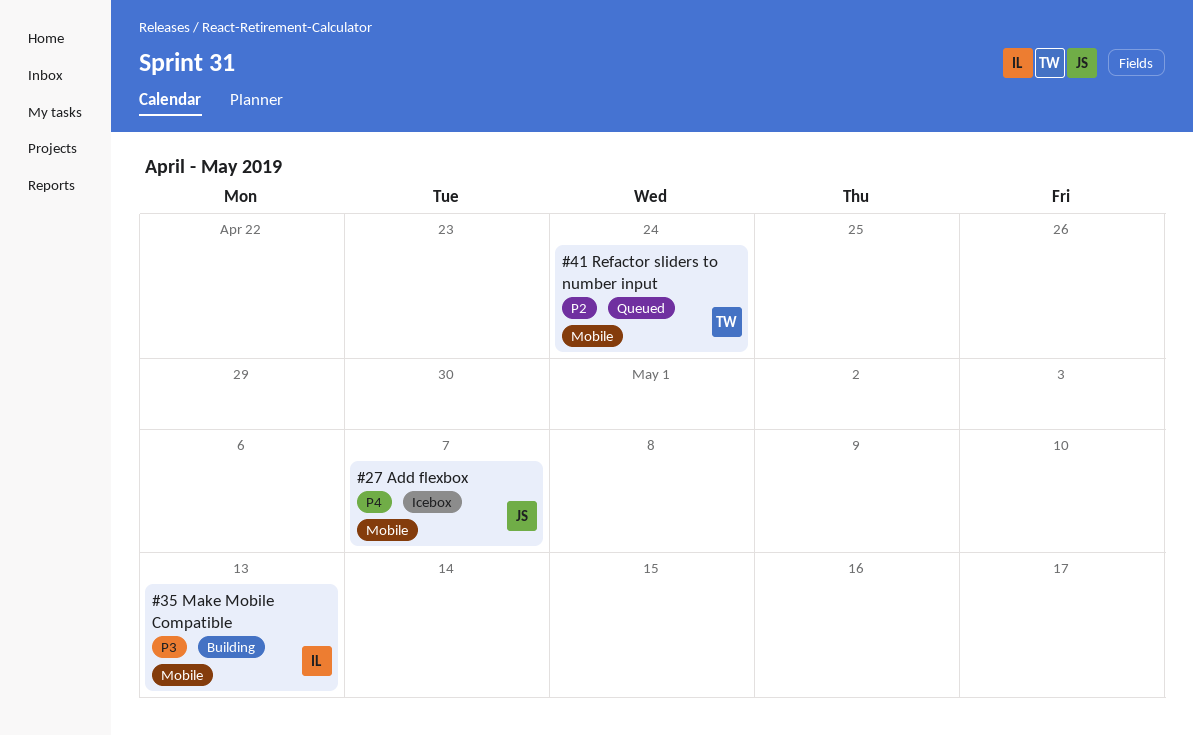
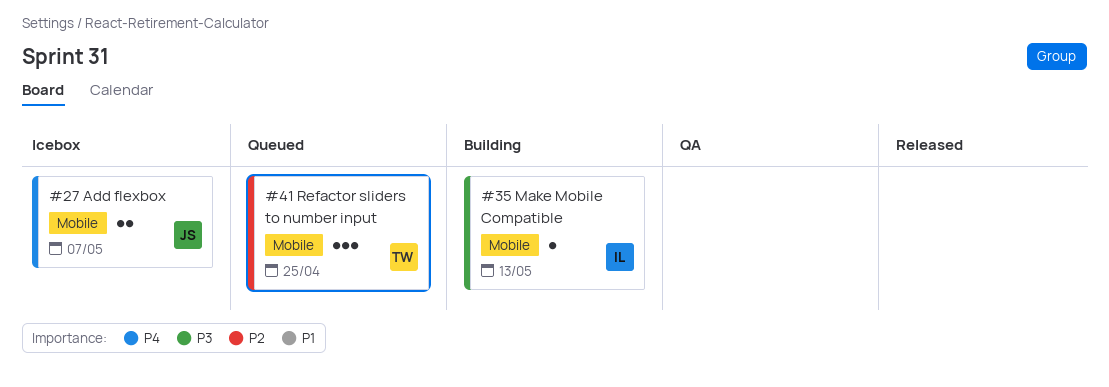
#41, due: Apr 24 -> Apr 25

